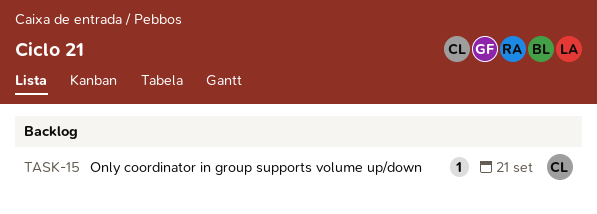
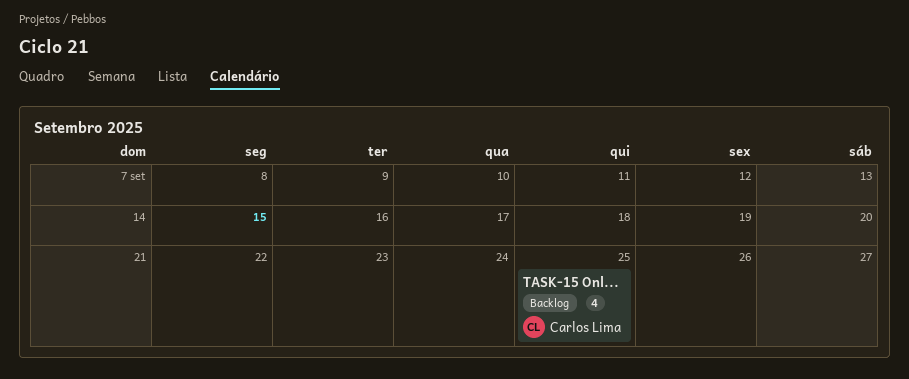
TASK-15, estimate: 1 -> 4
TASK-15, due: Sep 21 -> Sep 25

